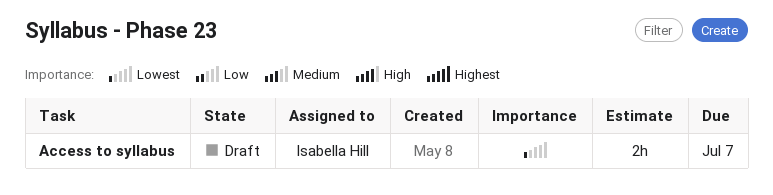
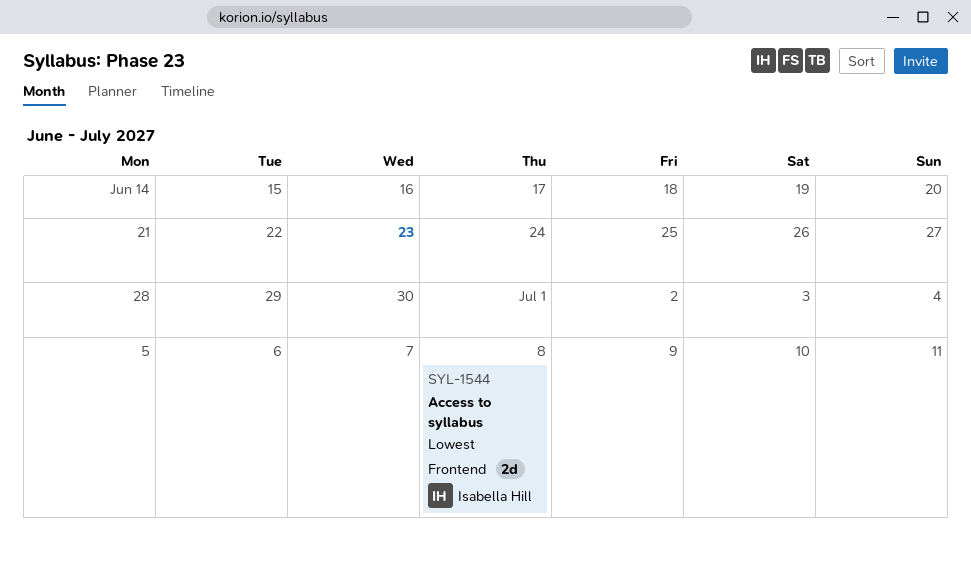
Access to syllabus, estimate: 2h -> 2d
Access to syllabus, due: Jul 7 -> Jul 8

